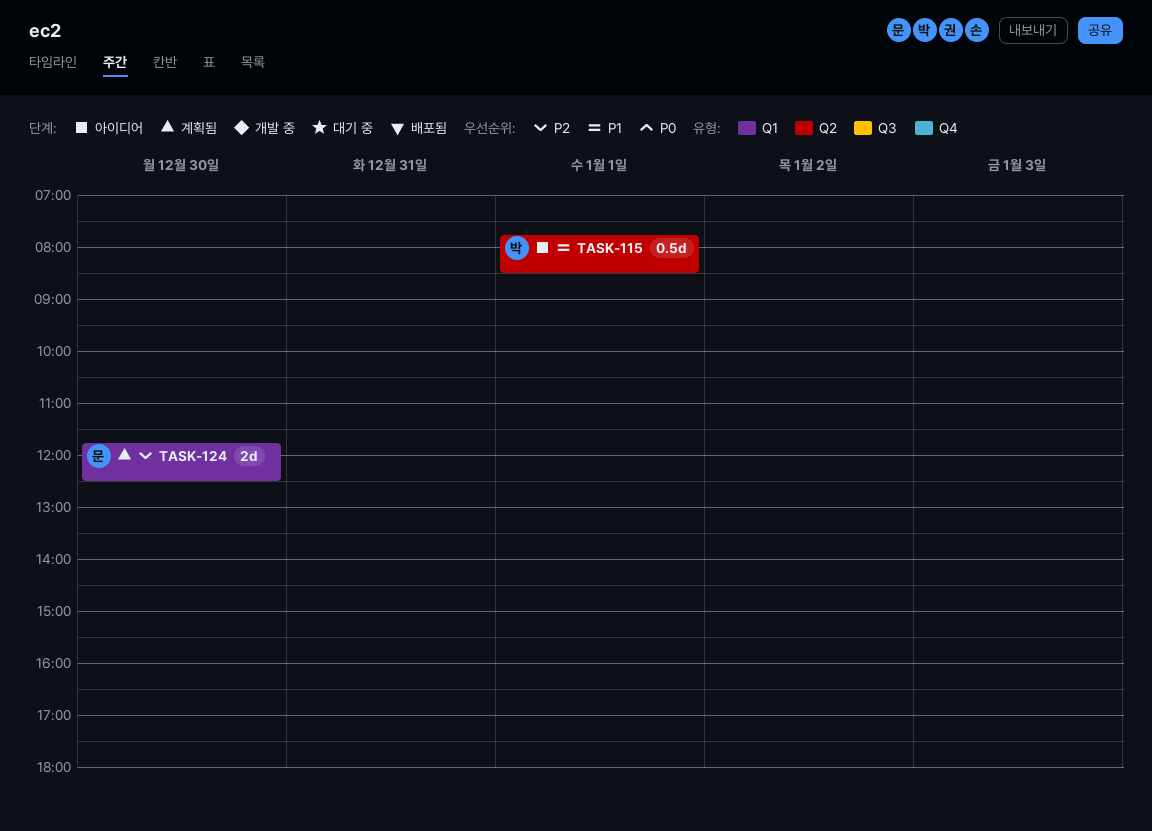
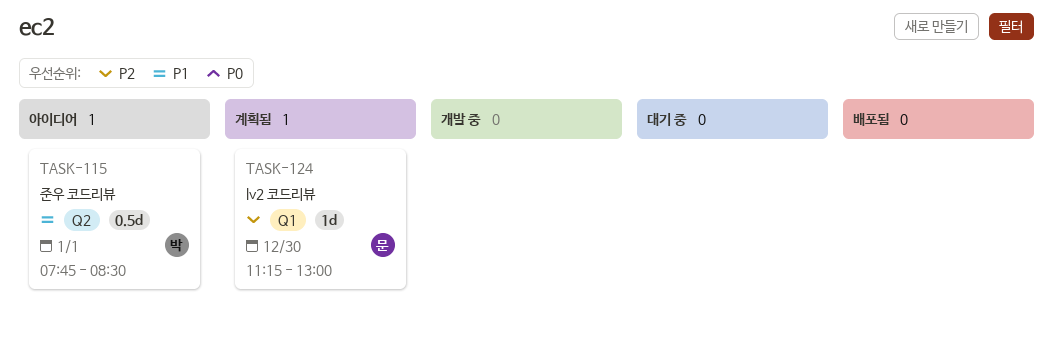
TASK-124, estimate: 2d -> 1d
TASK-124, begins: 11:45 -> 11:15
TASK-124, ends: 12:30 -> 13:00

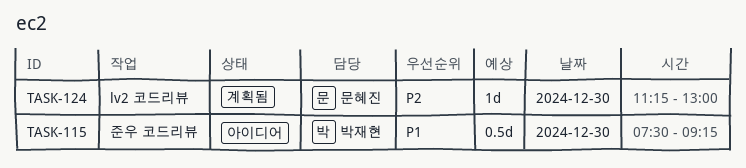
TASK-115, day: Jan 1 -> Dec 30
TASK-115, begins: 07:45 -> 07:30
TASK-115, ends: 08:30 -> 09:15

